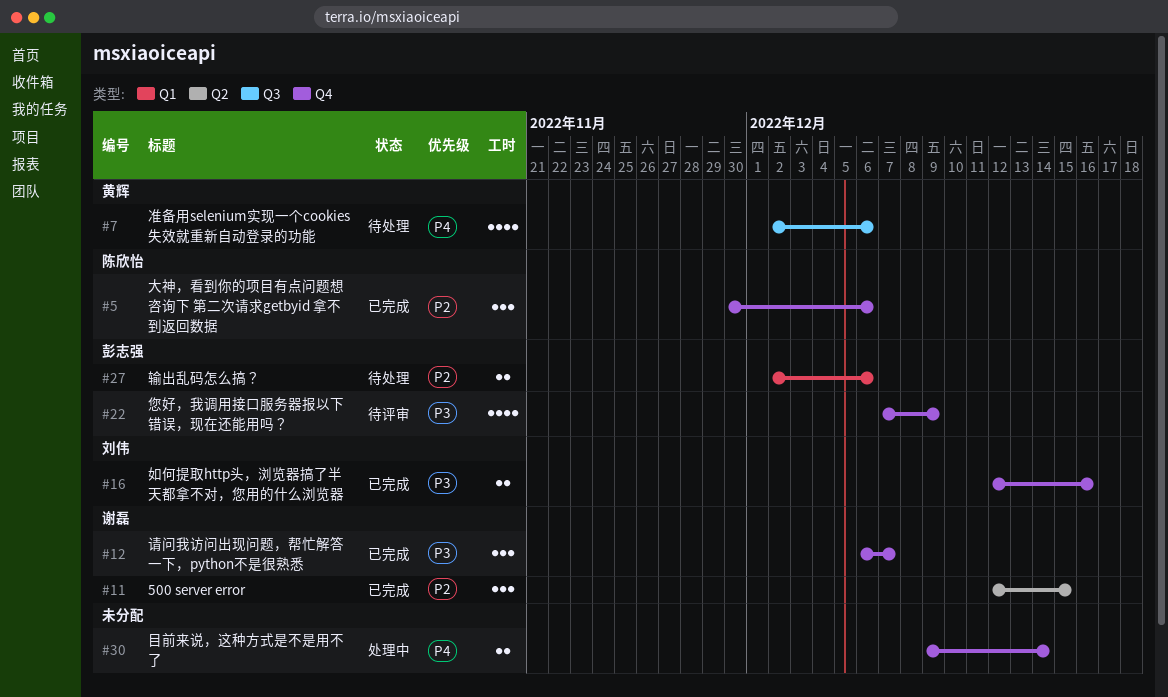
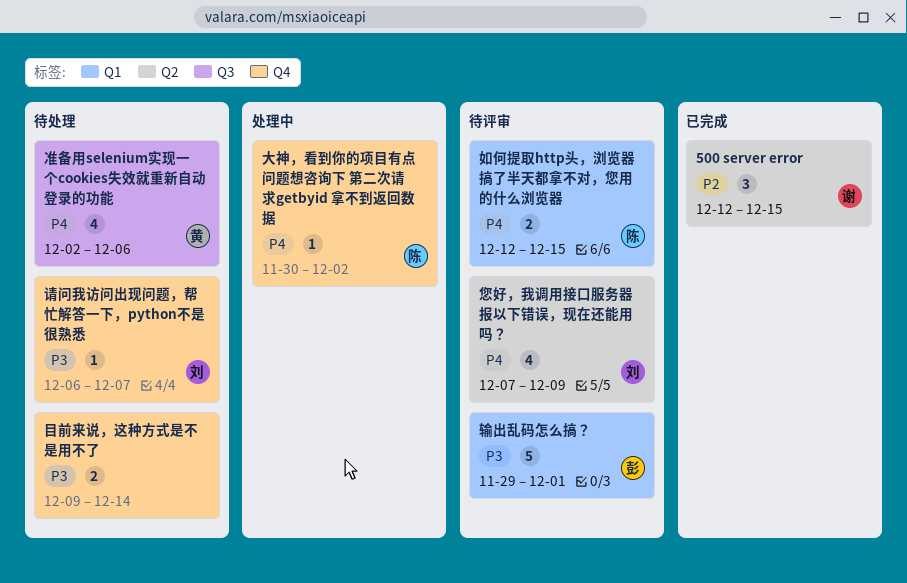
大神，看到你的项目有点问题想咨询下 第二次请求getbyid 拿不到返回数据, status: 已完成 -> 处理中
大神，看到你的项目有点问题想咨询下 第二次请求getbyid 拿不到返回数据, priority: P2 -> P4
大神，看到你的项目有点问题想咨询下 第二次请求getbyid 拿不到返回数据, estimate: 3 -> 1
大神，看到你的项目有点问题想咨询下 第二次请求getbyid 拿不到返回数据, due: Dec 6 -> Dec 2
如何提取http头，浏览器搞了半天都拿不对，您用的什么浏览器, status: 已完成 -> 待评审
如何提取http头，浏览器搞了半天都拿不对，您用的什么浏览器, owner: 刘伟 -> 陈欣怡
如何提取http头，浏览器搞了半天都拿不对，您用的什么浏览器, priority: P3 -> P4
如何提取http头，浏览器搞了半天都拿不对，您用的什么浏览器, label: Q4 -> Q1
如何提取http头，浏览器搞了半天都拿不对，您用的什么浏览器, due: Dec 16 -> Dec 15
您好，我调用接口服务器报以下错误，现在还能用吗？, owner: 彭志强 -> 刘伟
您好，我调用接口服务器报以下错误，现在还能用吗？, priority: P3 -> P4
您好，我调用接口服务器报以下错误，现在还能用吗？, label: Q4 -> Q2
目前来说，这种方式是不是用不了, status: 处理中 -> 待处理
目前来说，这种方式是不是用不了, priority: P4 -> P3
请问我访问出现问题，帮忙解答一下，python不是很熟悉, status: 已完成 -> 待处理
请问我访问出现问题，帮忙解答一下，python不是很熟悉, owner: 谢磊 -> 刘伟
请问我访问出现问题，帮忙解答一下，python不是很熟悉, estimate: 3 -> 1
输出乱码怎么搞？, status: 待处理 -> 待评审
输出乱码怎么搞？, priority: P2 -> P3
输出乱码怎么搞？, estimate: 2 -> 5
输出乱码怎么搞？, start: Dec 2 -> Nov 29
输出乱码怎么搞？, due: Dec 6 -> Dec 1

